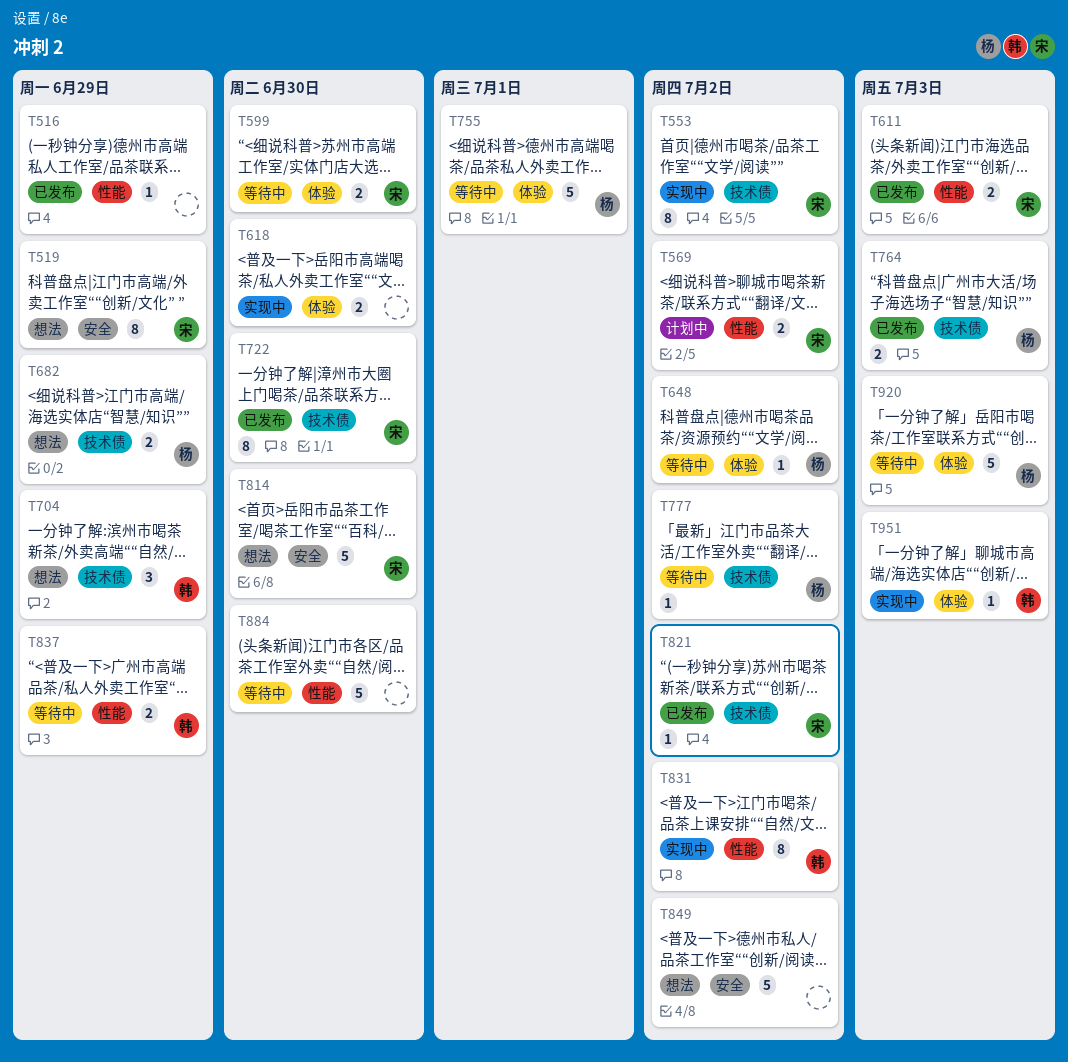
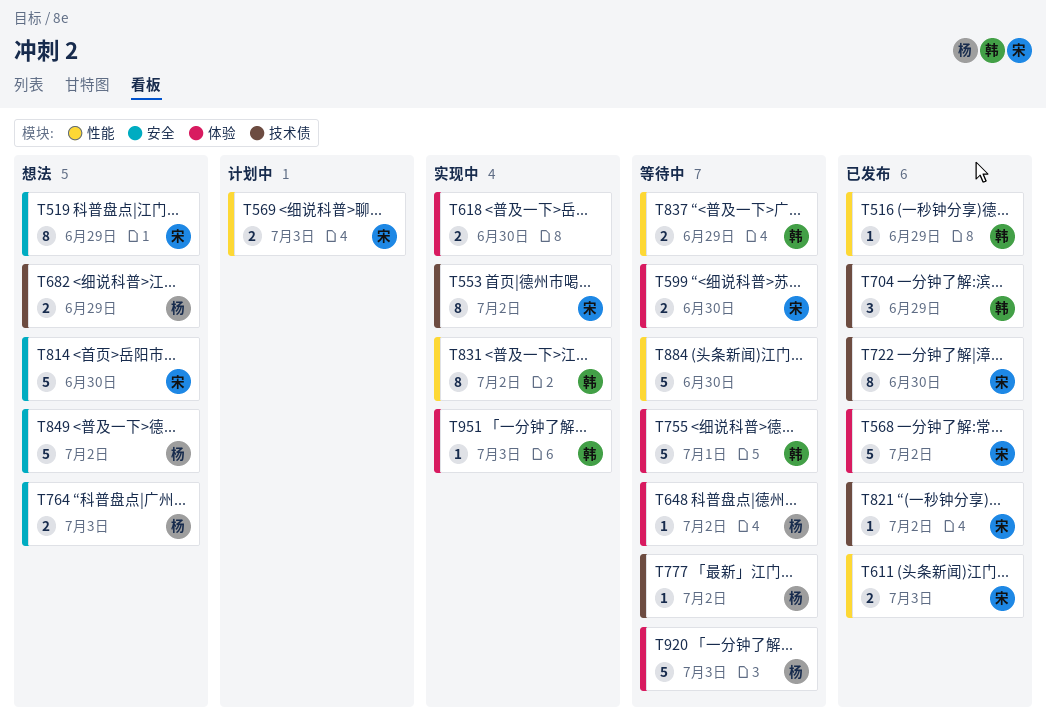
T516, owner: none -> 韩
T568: none -> present
T569, due: Jul 2 -> Jul 3
T704, status: 想法 -> 已发布
T755, owner: 杨 -> 韩
T764, status: 已发布 -> 想法
T764, label: 技术债 -> 安全
T849, owner: none -> 杨

